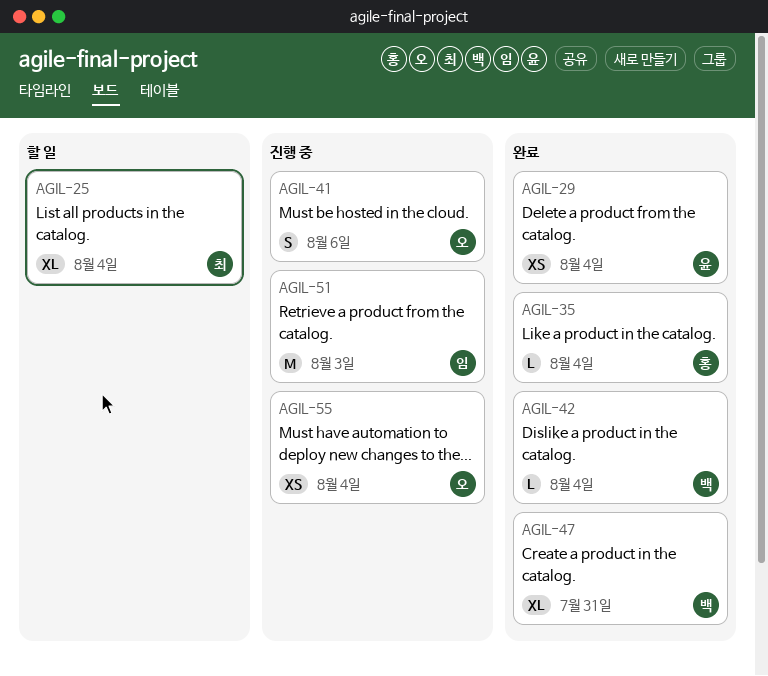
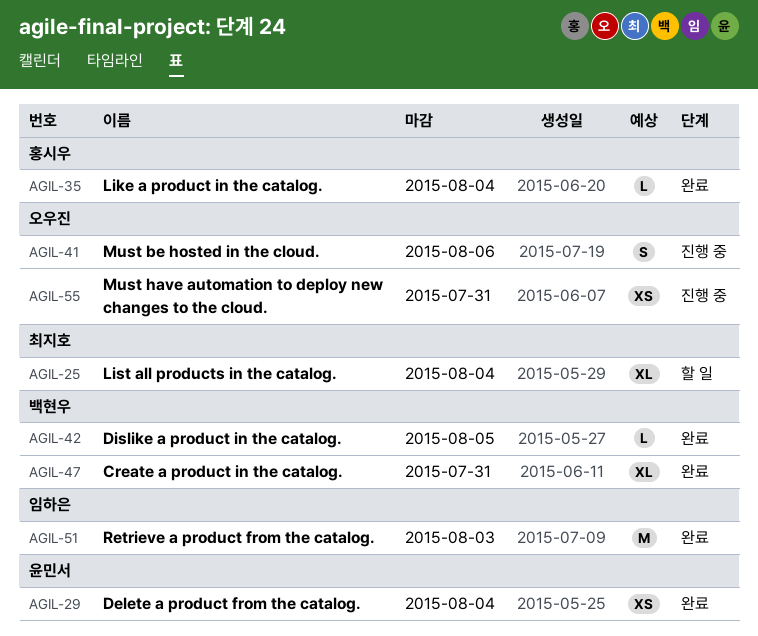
AGIL-42, due: Aug 4 -> Aug 5
AGIL-51, status: 진행 중 -> 완료
AGIL-55, due: Aug 4 -> Jul 31

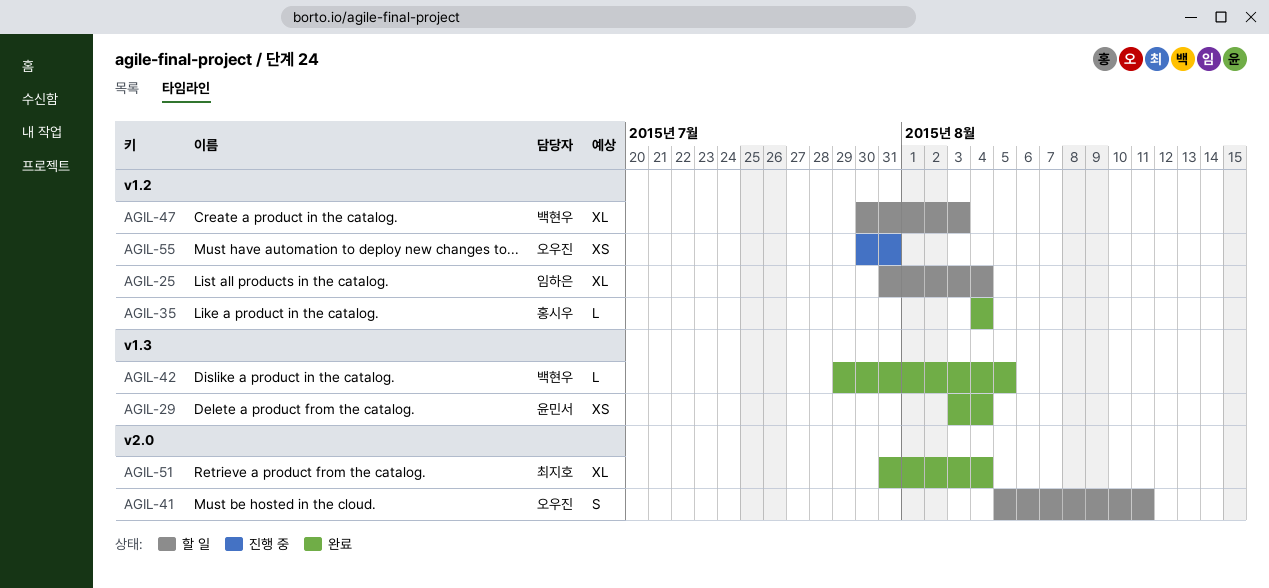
AGIL-25, owner: 최지호 -> 임하은
AGIL-41, status: 진행 중 -> 할 일
AGIL-41, due: Aug 6 -> Aug 11
AGIL-47, status: 완료 -> 할 일
AGIL-47, due: Jul 31 -> Aug 3
AGIL-51, owner: 임하은 -> 최지호
AGIL-51, estimate: M -> XL
AGIL-51, due: Aug 3 -> Aug 4

